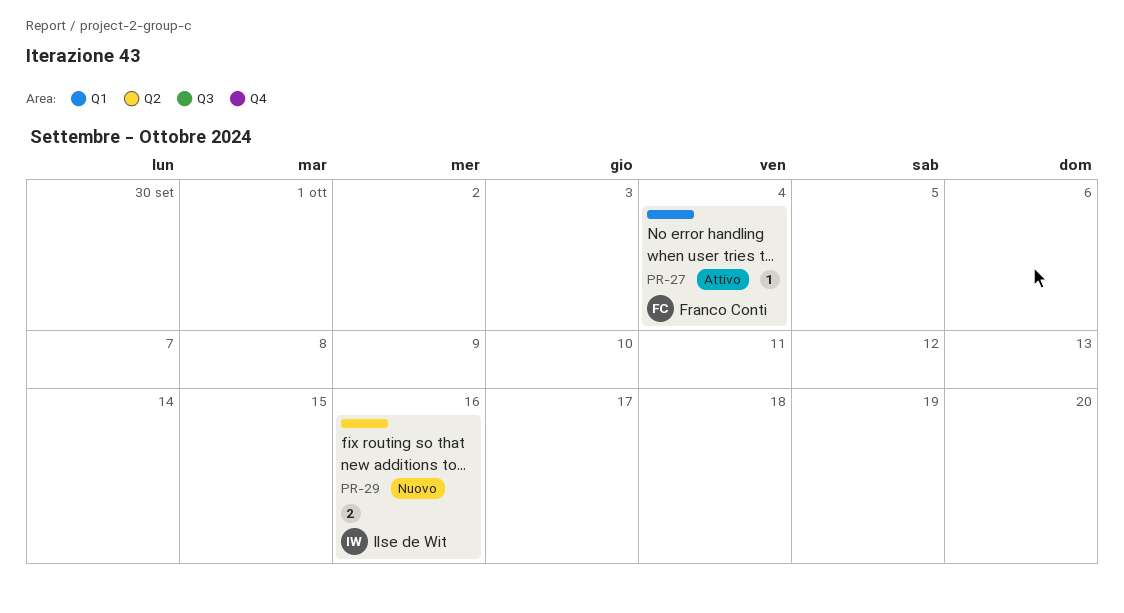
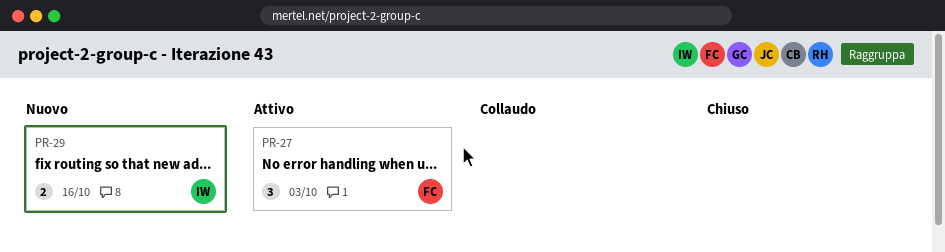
PR-27, estimate: 1 -> 3
PR-27, due: Oct 4 -> Oct 3

